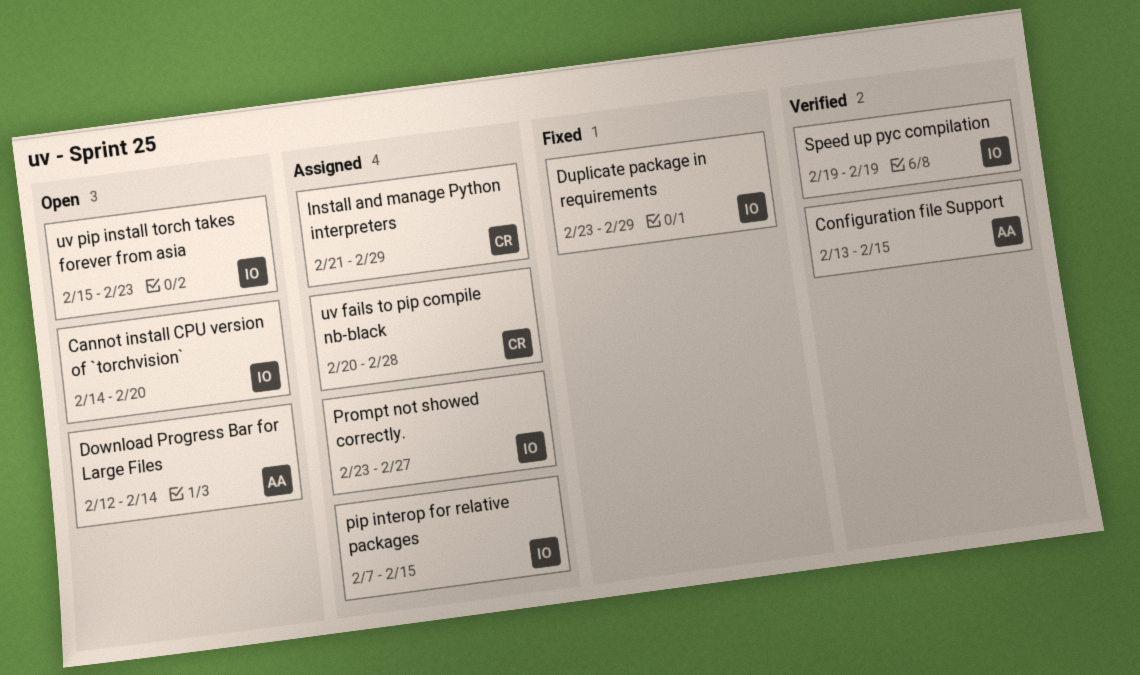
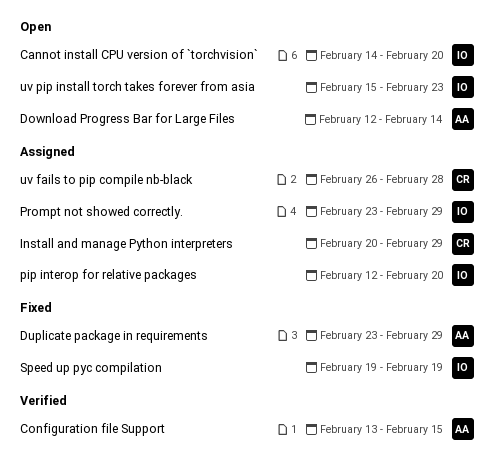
Duplicate package in requirements, owner: IO -> AA
Install and manage Python interpreters, start: Feb 21 -> Feb 20
pip interop for relative packages, start: Feb 7 -> Feb 12
pip interop for relative packages, due: Feb 15 -> Feb 20
Prompt not showed correctly., due: Feb 27 -> Feb 29
Speed up pyc compilation, status: Verified -> Fixed
uv fails to pip compile nb-black, start: Feb 20 -> Feb 26

